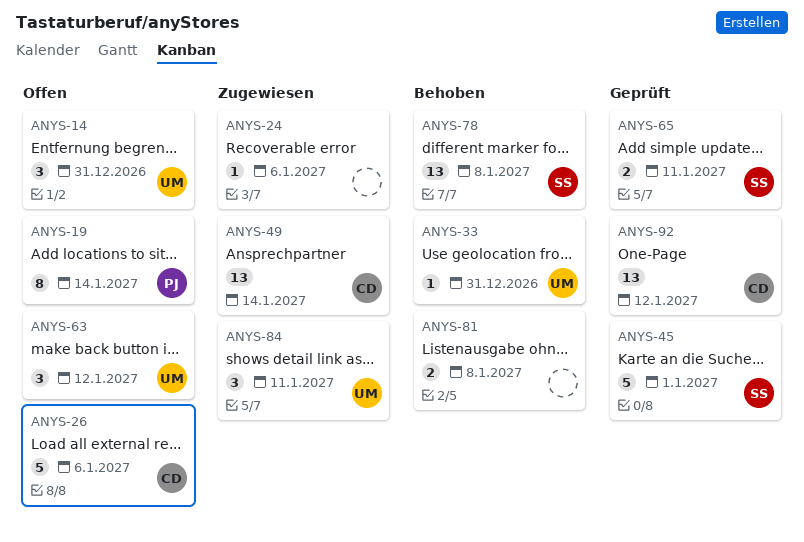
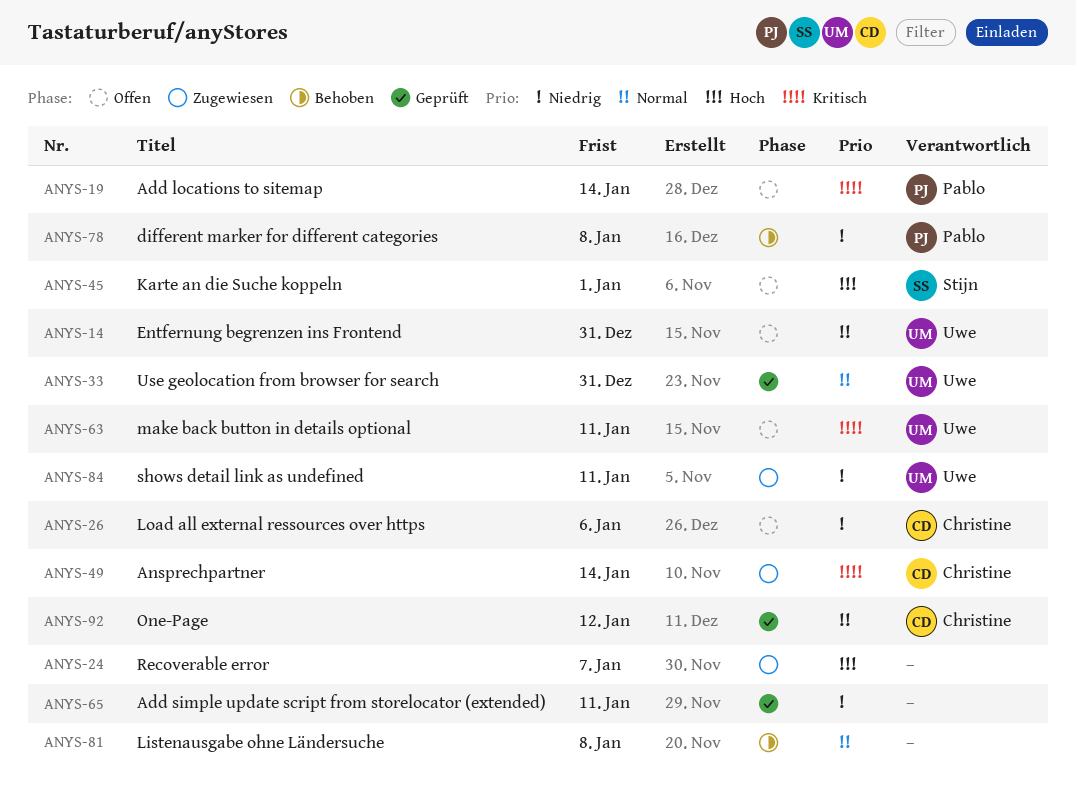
ANYS-24, due: Jan 6 -> Jan 7
ANYS-33, status: Behoben -> Geprüft
ANYS-45, status: Geprüft -> Offen
ANYS-63, due: Jan 12 -> Jan 11
ANYS-65, owner: Stijn -> none
ANYS-78, owner: Stijn -> Pablo

